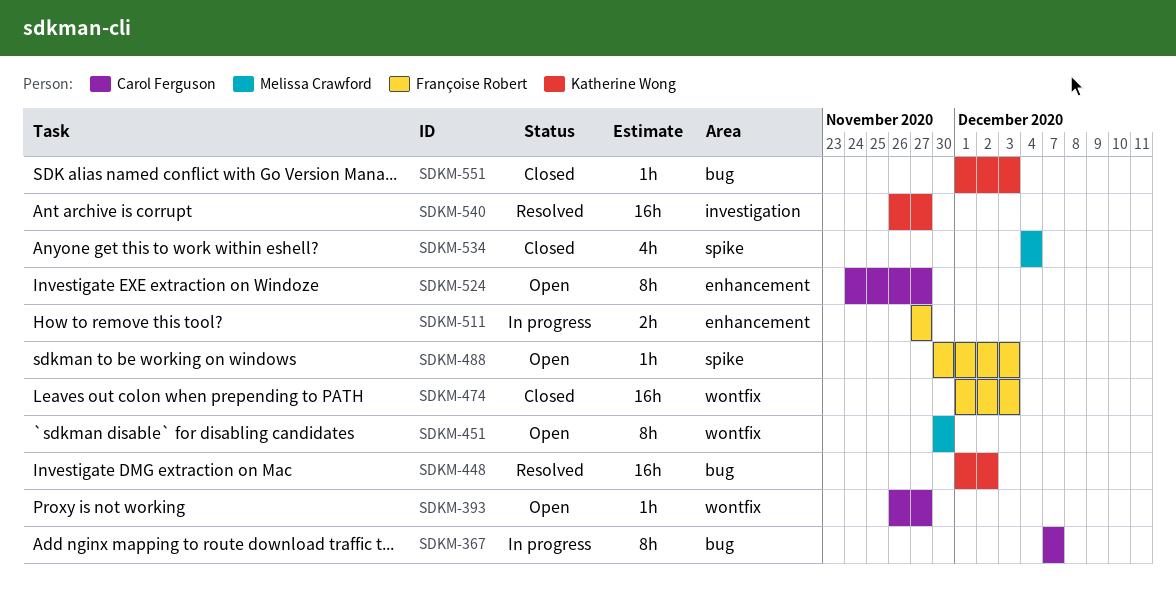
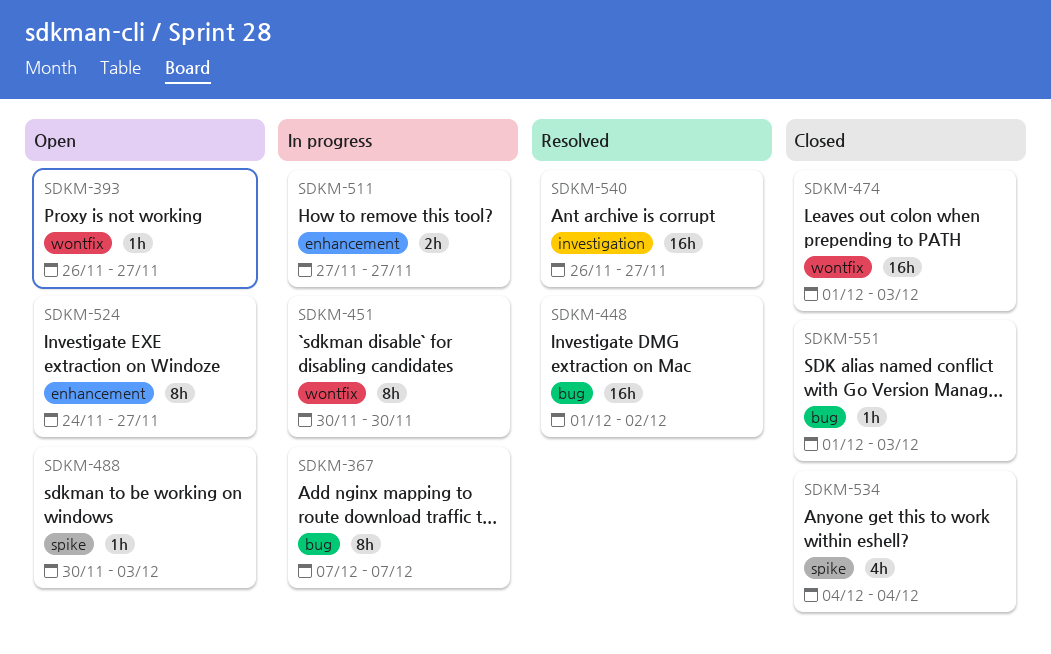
SDKM-451, status: Open -> In progress

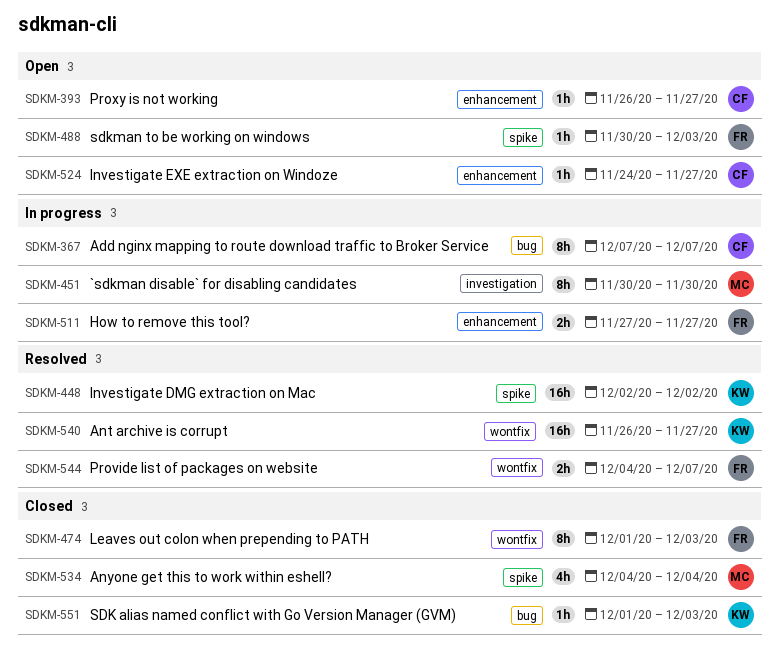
SDKM-393, label: wontfix -> enhancement
SDKM-448, label: bug -> spike
SDKM-448, start: Dec 1 -> Dec 2
SDKM-451, label: wontfix -> investigation
SDKM-474, estimate: 16h -> 8h
SDKM-524, estimate: 8h -> 1h
SDKM-540, label: investigation -> wontfix
SDKM-544: none -> present

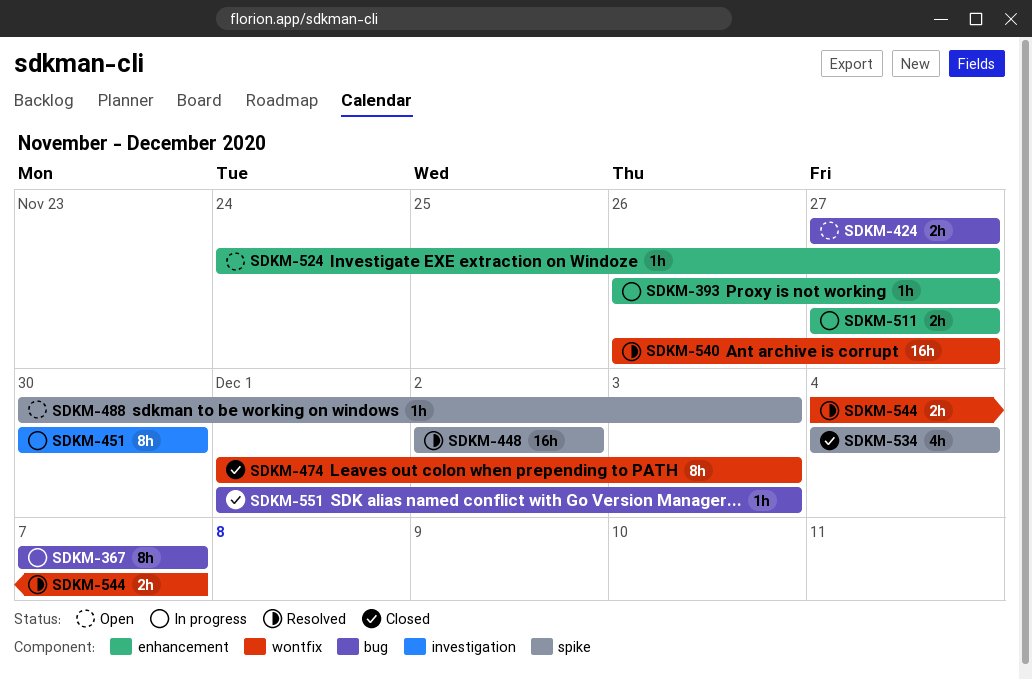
SDKM-393, status: Open -> In progress
SDKM-424: none -> present

